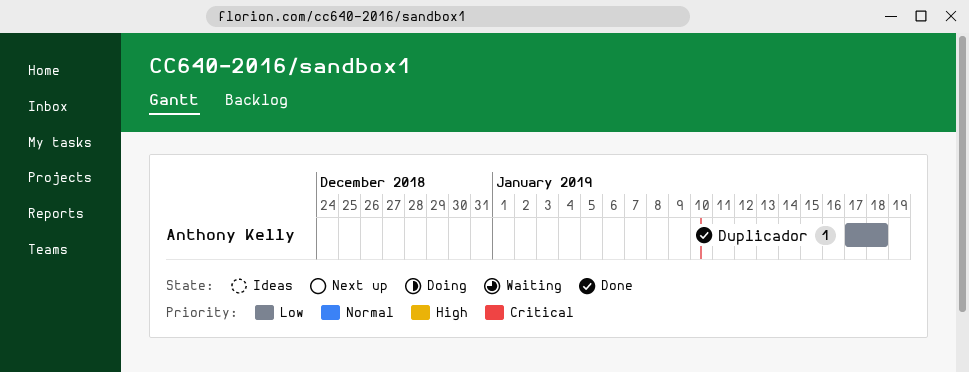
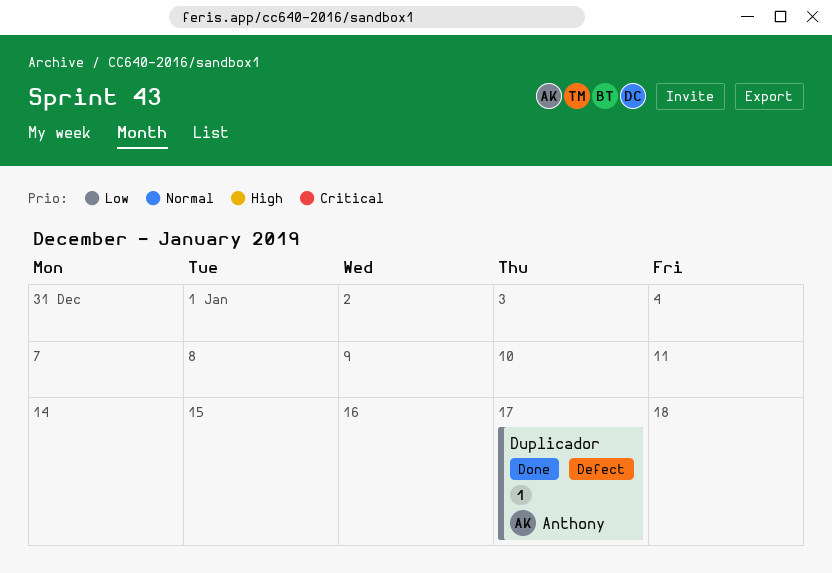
Duplicador, due: Jan 18 -> Jan 17

